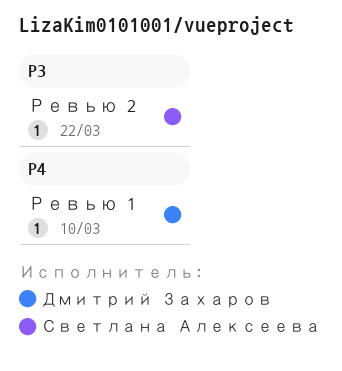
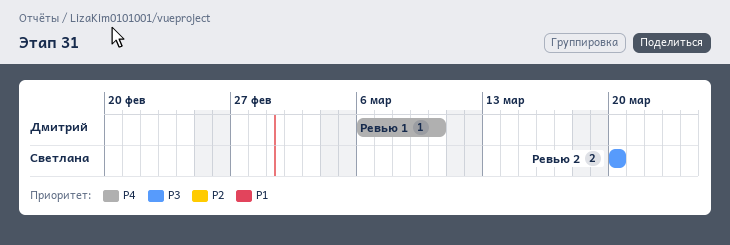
Ревью 2, estimate: 1 -> 2
Ревью 2, due: Mar 22 -> Mar 20

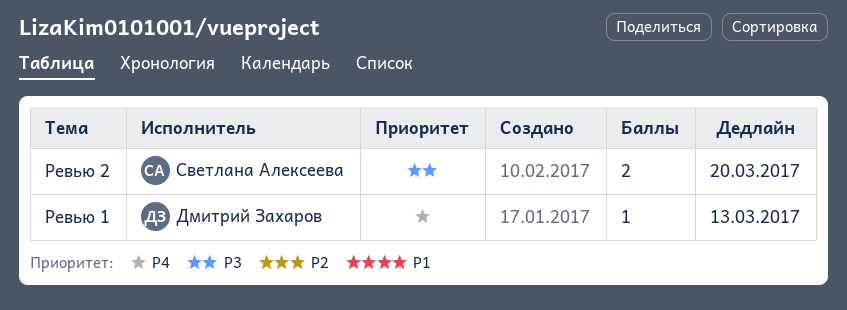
Ревью 1, due: Mar 10 -> Mar 13

